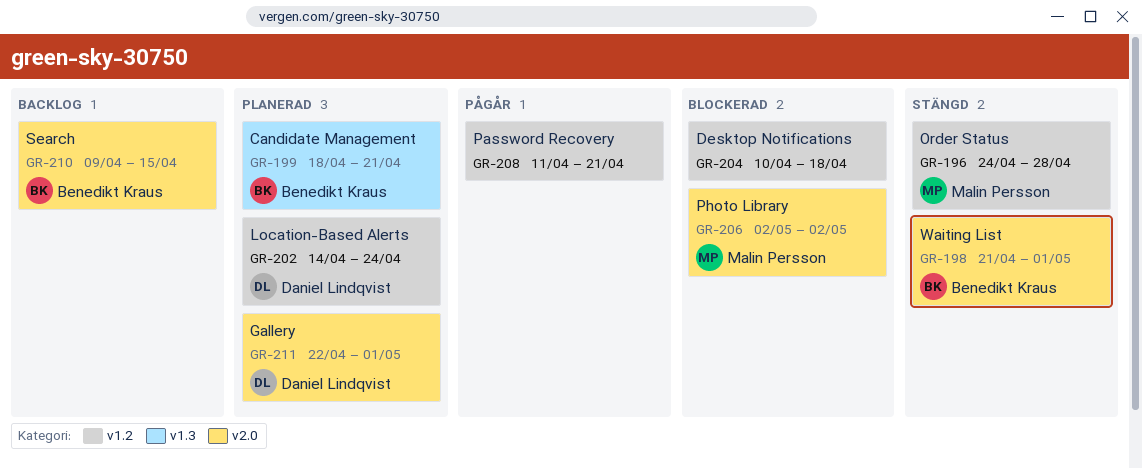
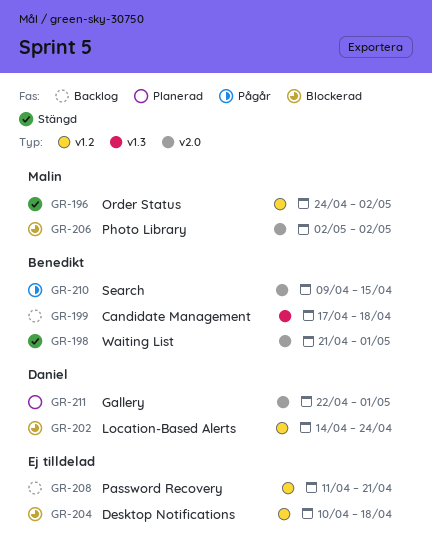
GR-196, due: Apr 28 -> May 2
GR-199, status: Planerad -> Backlog
GR-199, start: Apr 18 -> Apr 17
GR-199, due: Apr 21 -> Apr 18
GR-202, status: Planerad -> Blockerad
GR-208, status: Pågår -> Backlog
GR-210, status: Backlog -> Pågår

